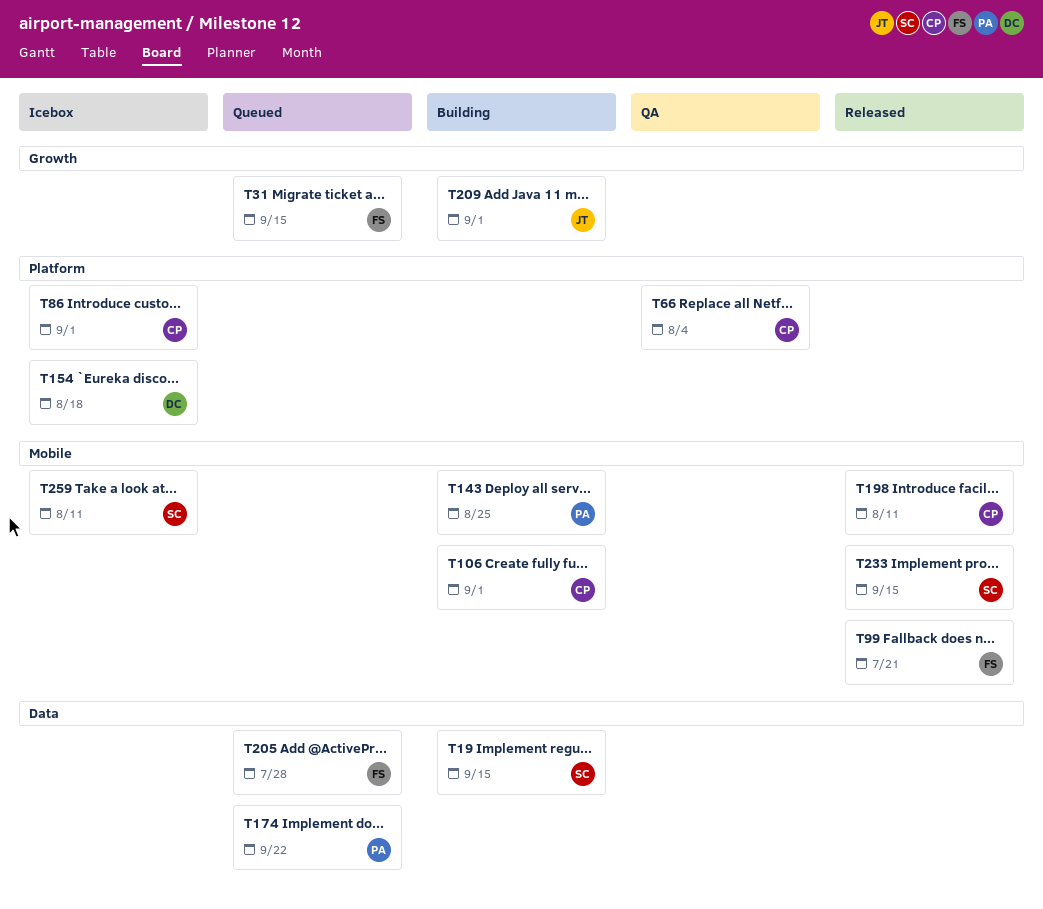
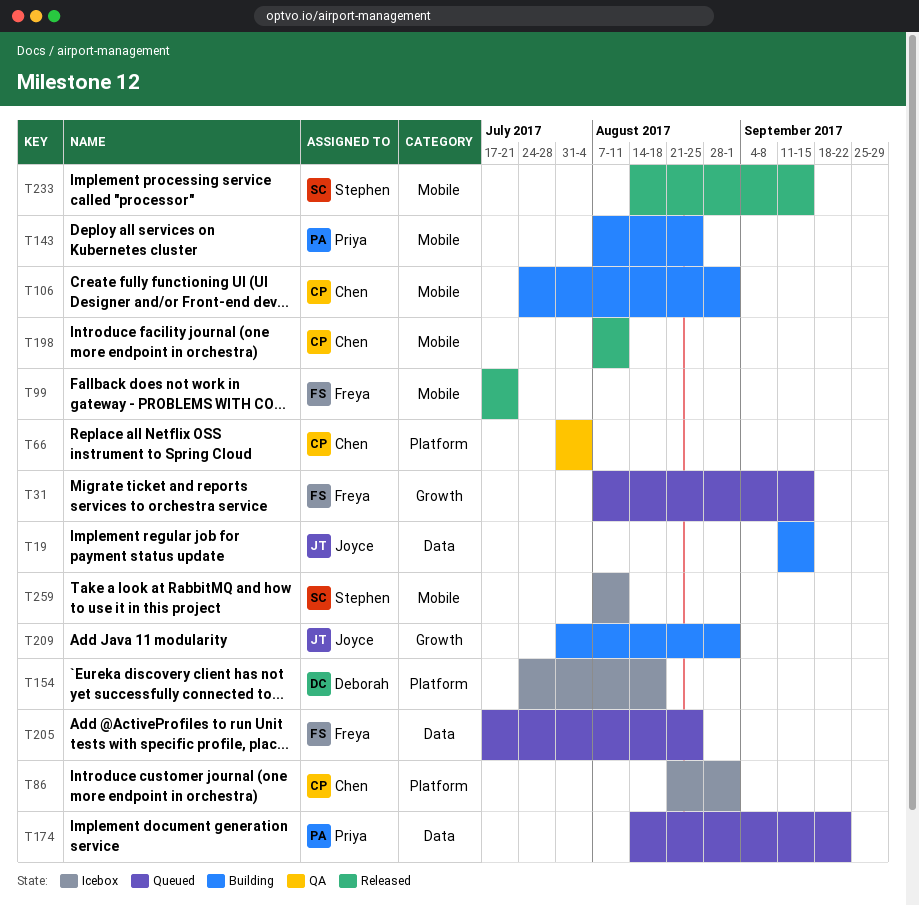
T19, owner: Stephen -> Joyce
T205, due: Jul 28 -> Aug 25

